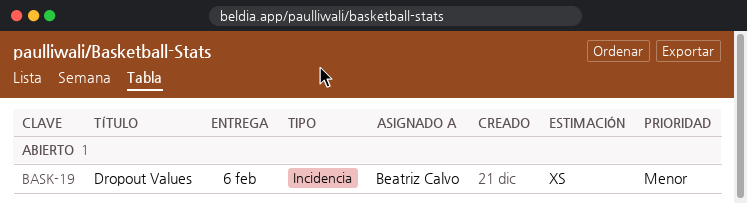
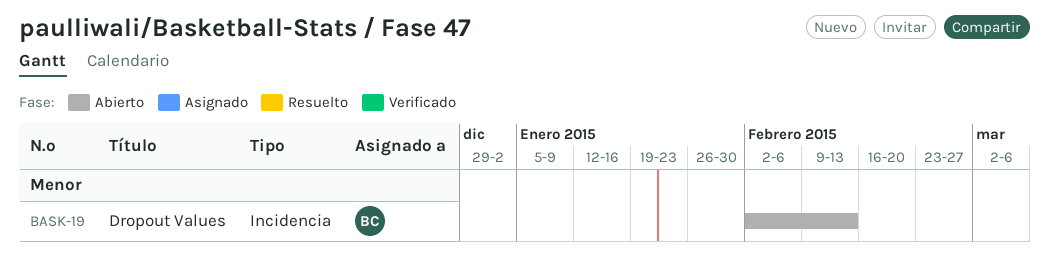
BASK-19, due: Feb 6 -> Feb 13

